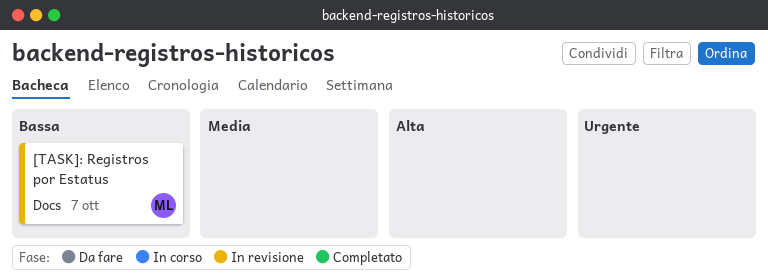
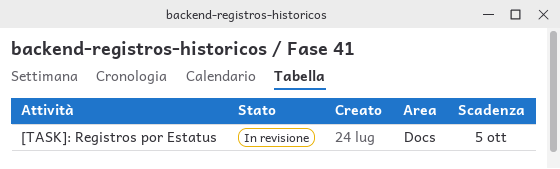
[TASK]: Registros por Estatus, due: Oct 7 -> Oct 5

